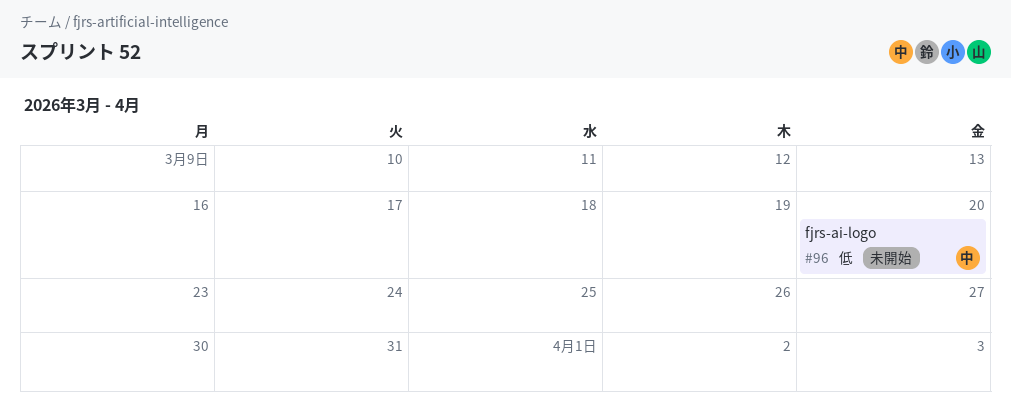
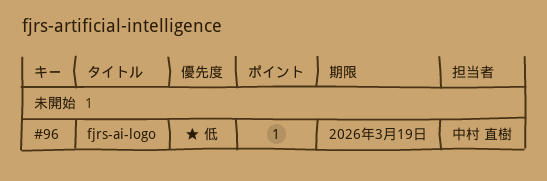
#96, due: Mar 20 -> Mar 19

